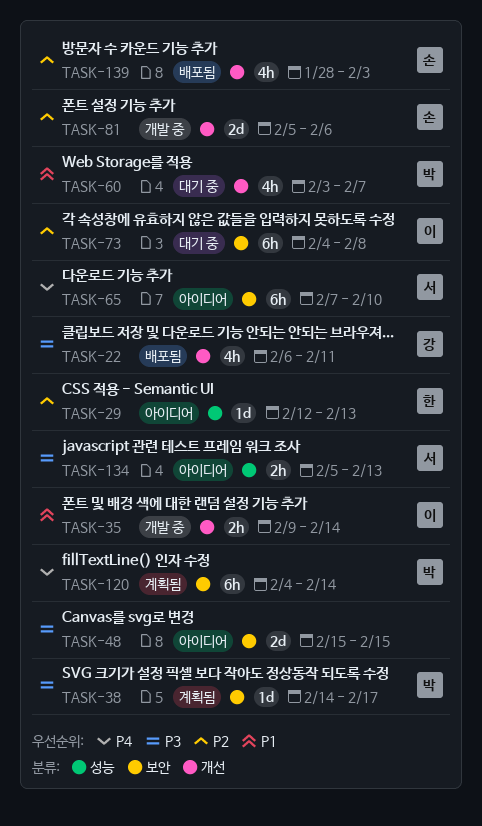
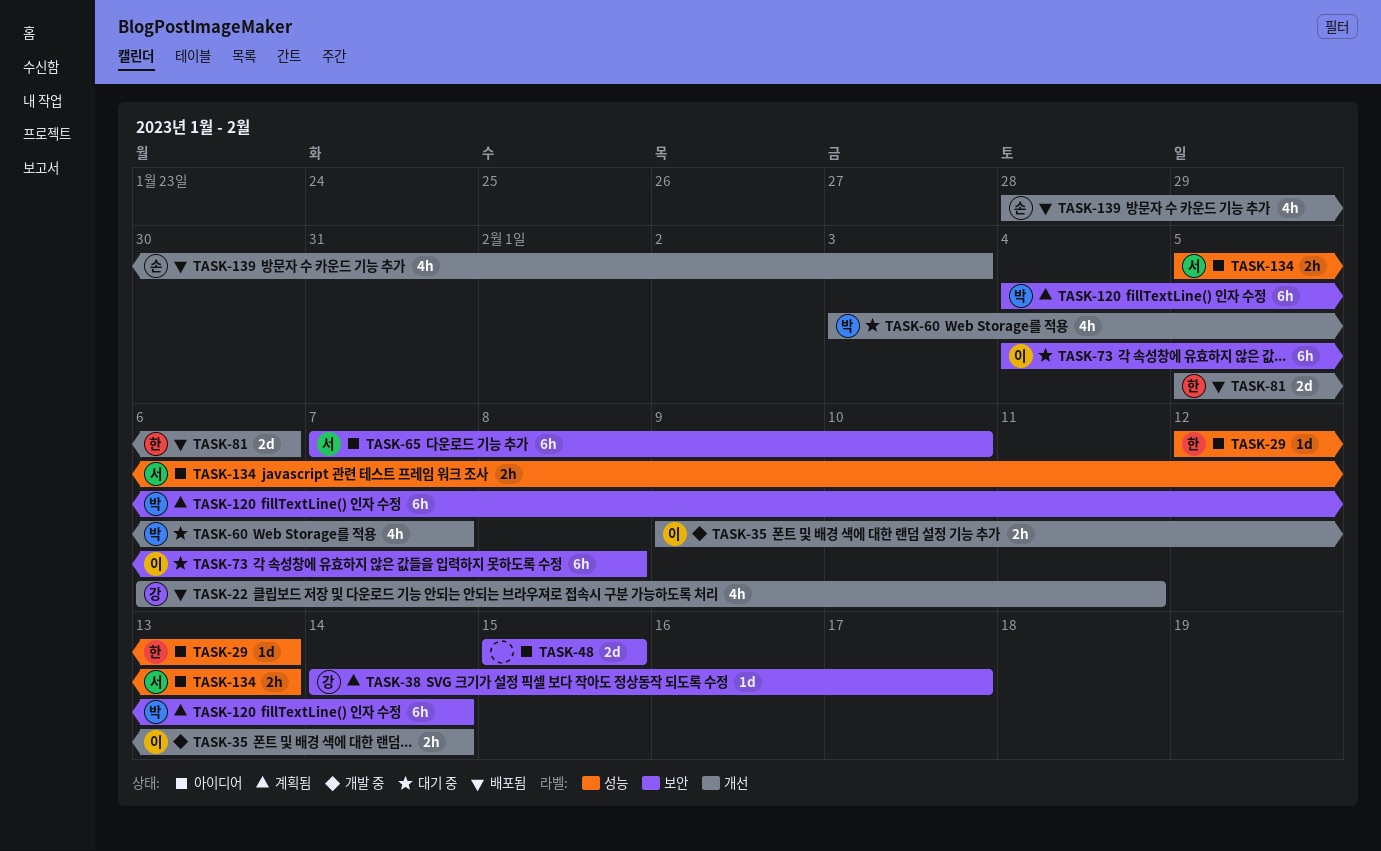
TASK-38, owner: 박 -> 강
TASK-81, status: 개발 중 -> 배포됨
TASK-81, owner: 손 -> 한

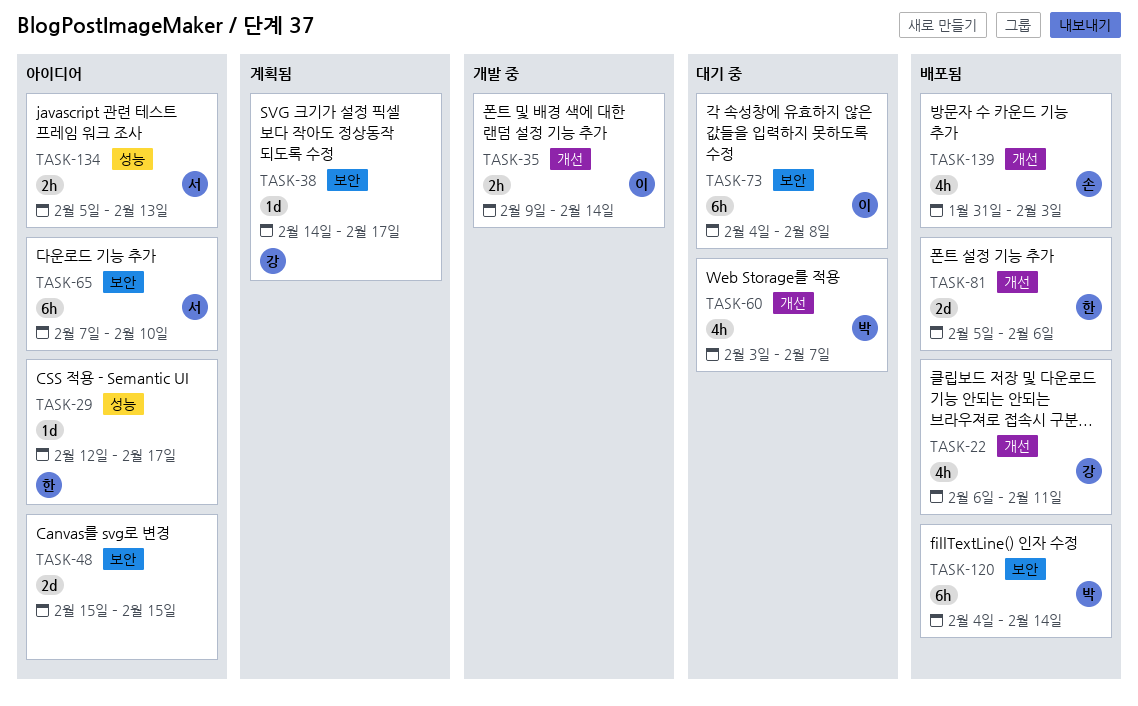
TASK-29, due: Feb 13 -> Feb 17
TASK-120, status: 계획됨 -> 배포됨
TASK-139, start: Jan 28 -> Jan 31

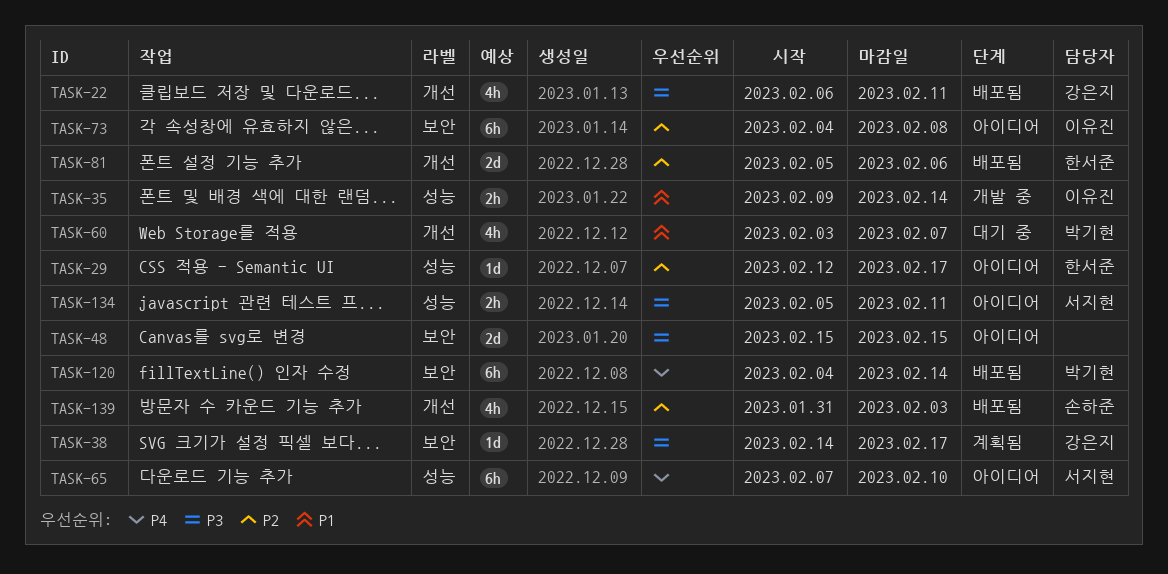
TASK-35, label: 개선 -> 성능
TASK-65, label: 보안 -> 성능
TASK-73, status: 대기 중 -> 아이디어
TASK-134, due: Feb 13 -> Feb 11

